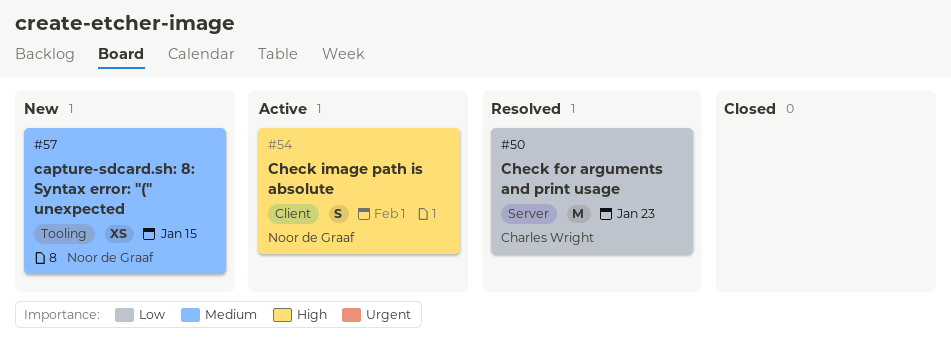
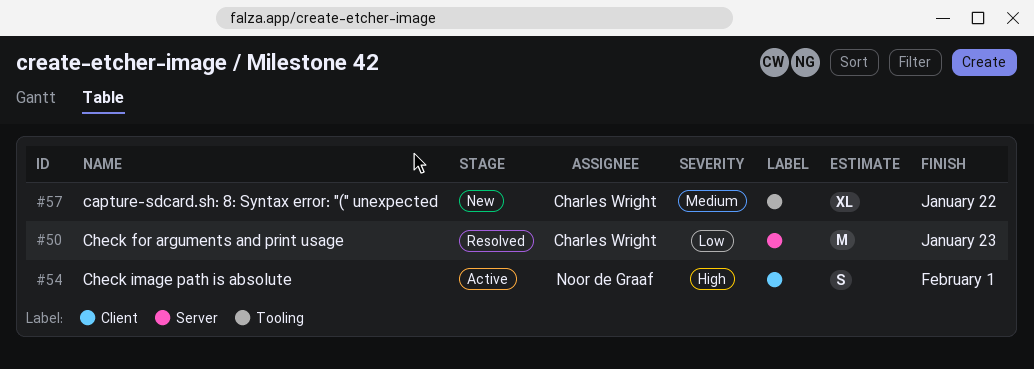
#57, owner: Noor de Graaf -> Charles Wright
#57, estimate: XS -> XL
#57, due: Jan 15 -> Jan 22

